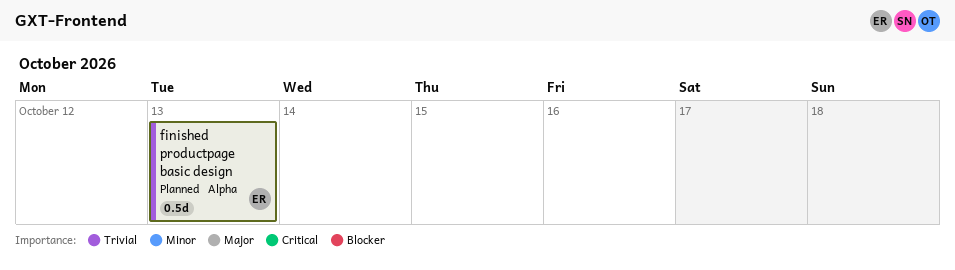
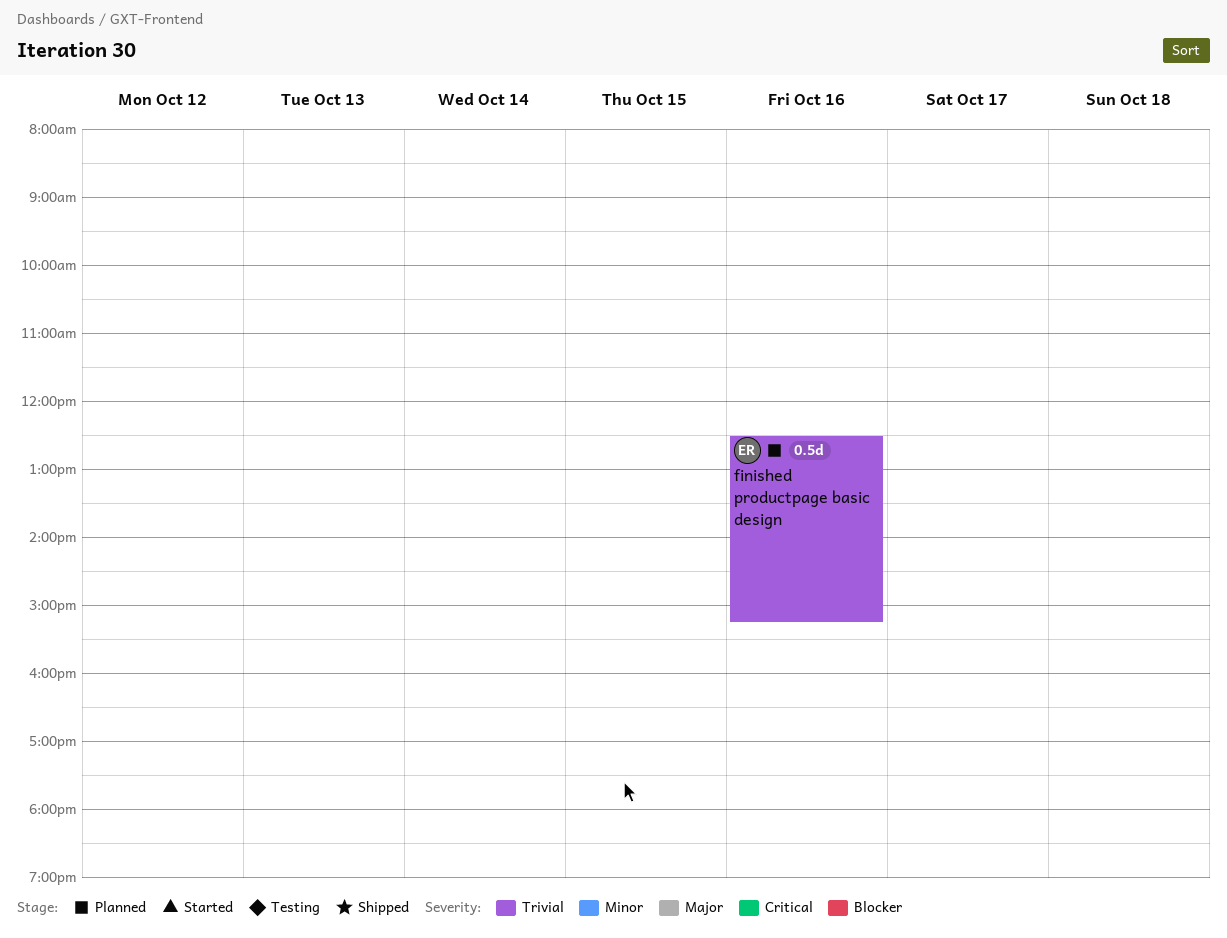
finished productpage basic design, day: Oct 13 -> Oct 16

